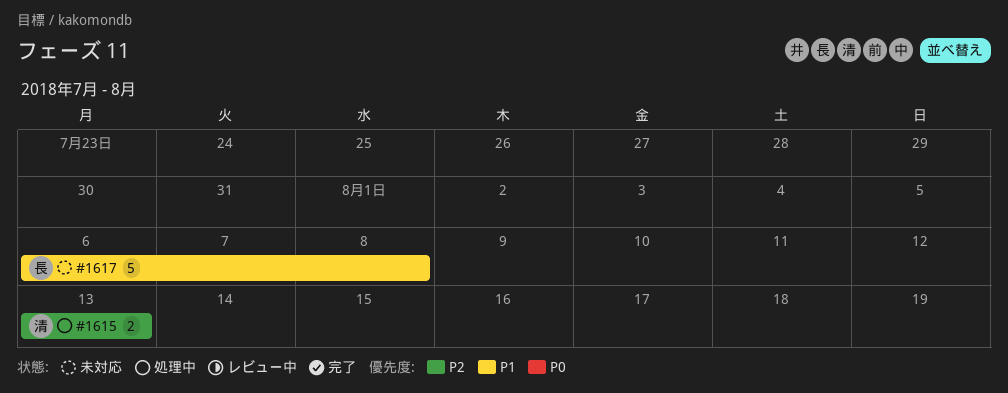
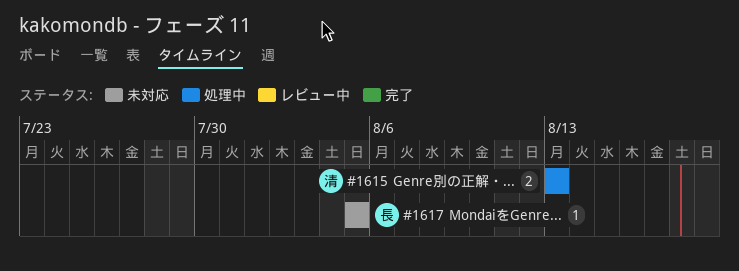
#1617, estimate: 5 -> 1
#1617, start: Aug 6 -> Aug 5
#1617, due: Aug 8 -> Aug 5

